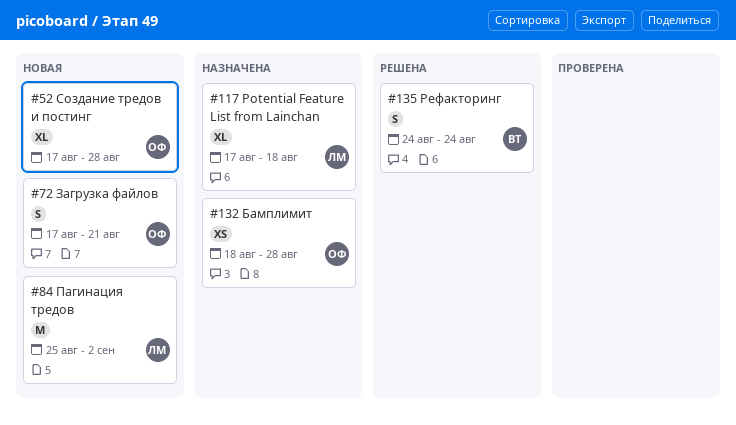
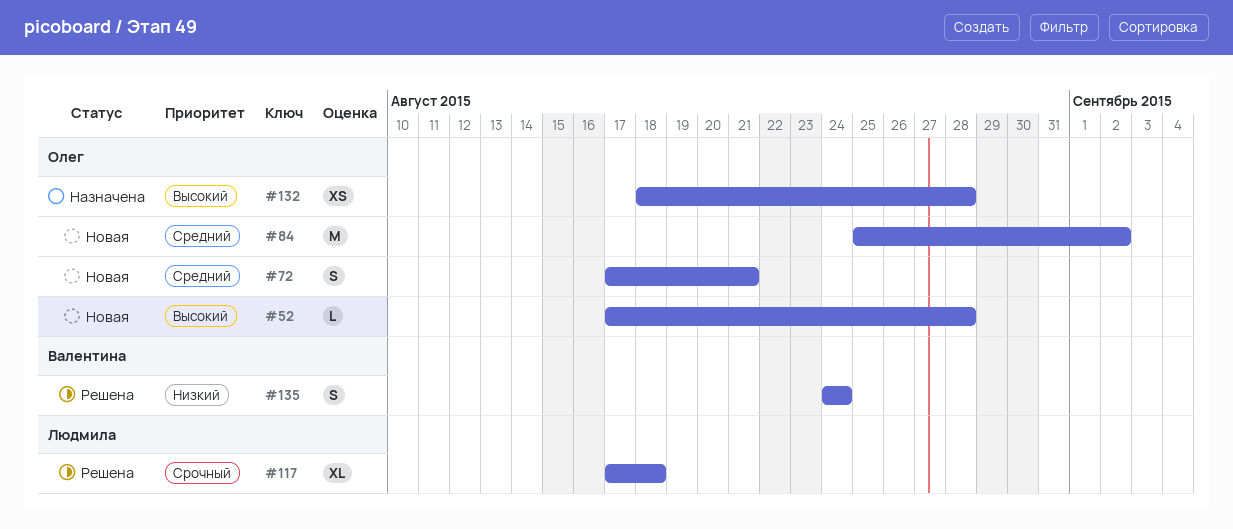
#52, estimate: XL -> L
#84, owner: Людмила -> Олег
#117, status: Назначена -> Решена

